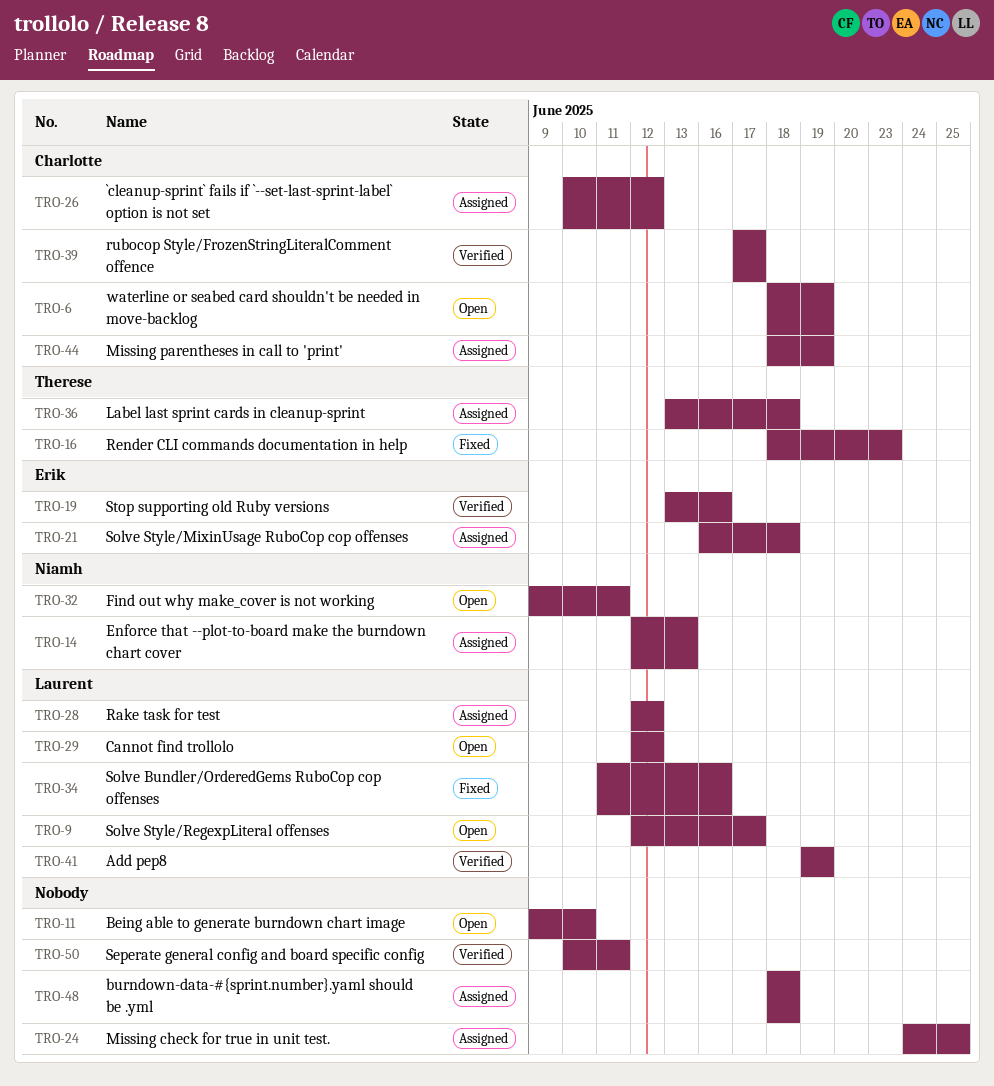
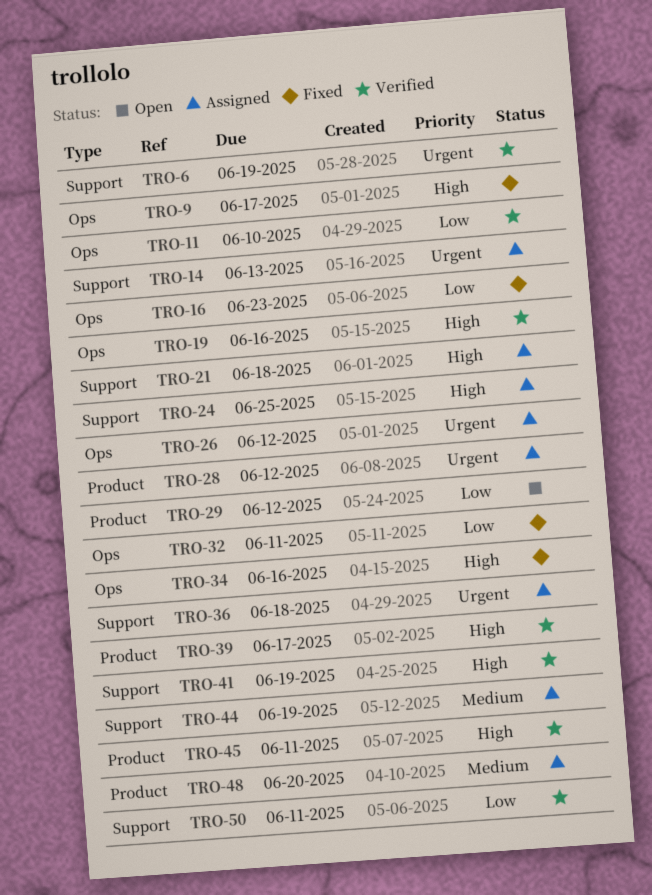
TRO-6, status: Open -> Verified
TRO-9, status: Open -> Fixed
TRO-11, status: Open -> Verified
TRO-32, status: Open -> Fixed
TRO-45: none -> present
TRO-48, due: Jun 18 -> Jun 20

